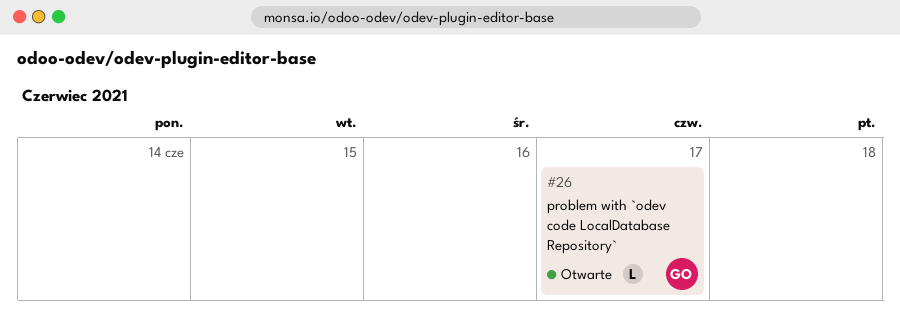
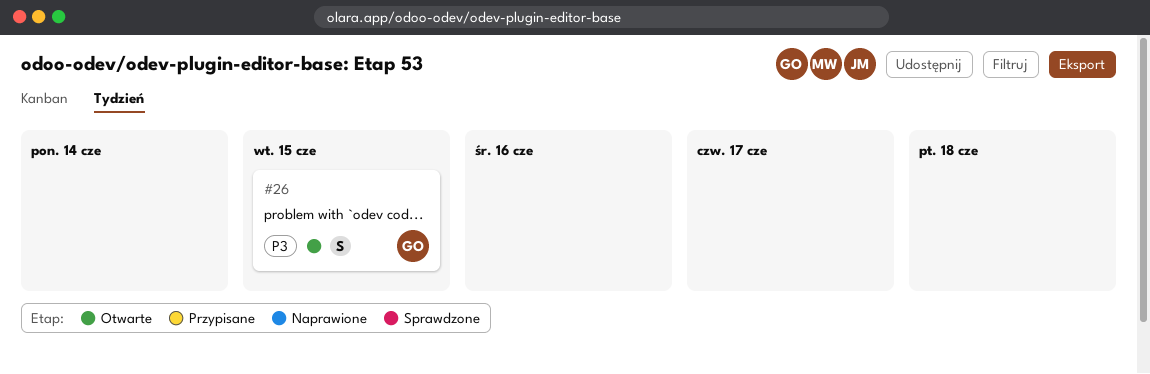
#26, estimate: L -> S
#26, due: Jun 17 -> Jun 15

